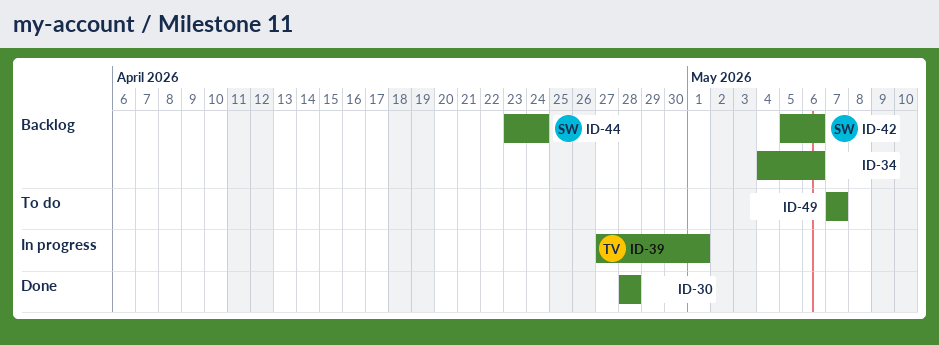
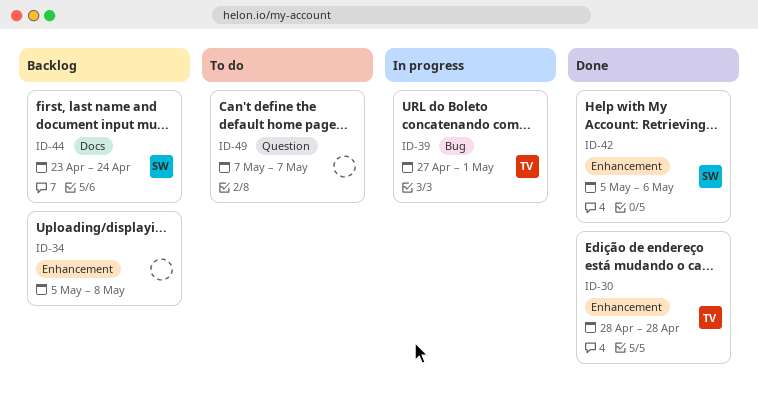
ID-30, owner: none -> TV
ID-34, start: May 4 -> May 5
ID-34, due: May 6 -> May 8
ID-42, status: Backlog -> Done

